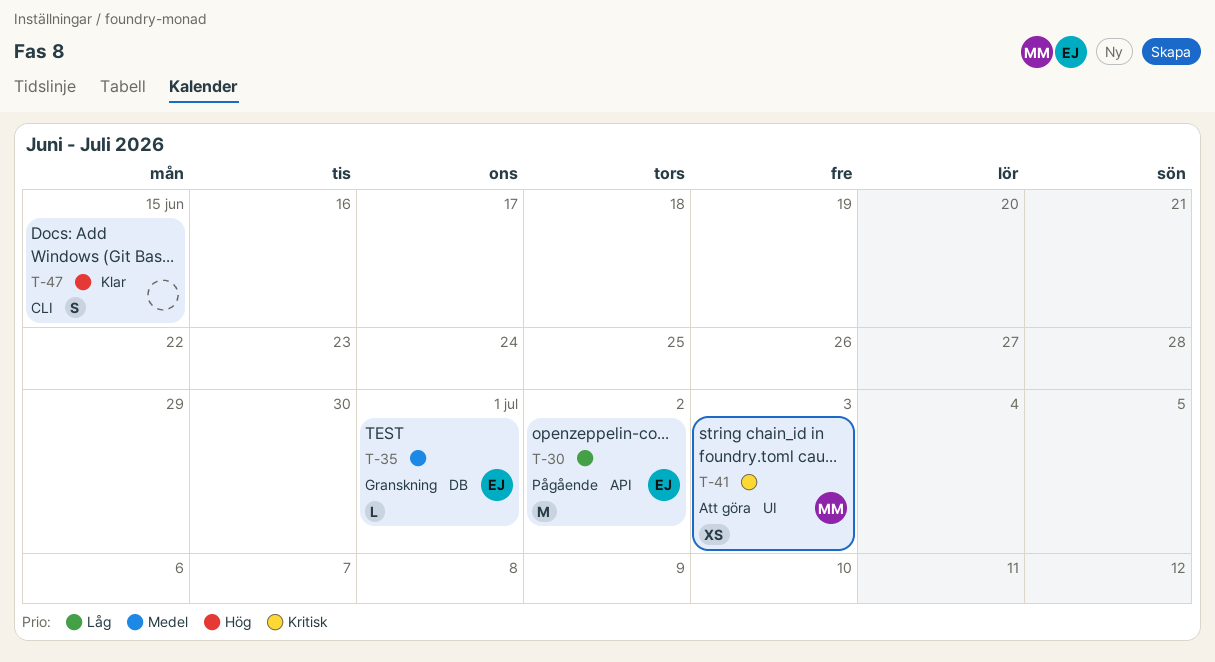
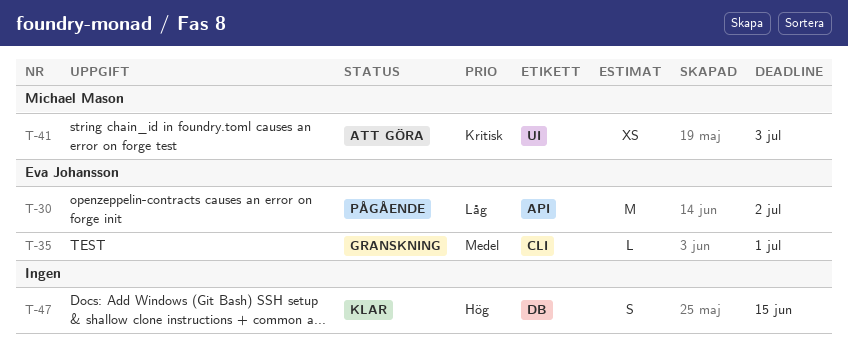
T-35, label: DB -> CLI
T-47, label: CLI -> DB

